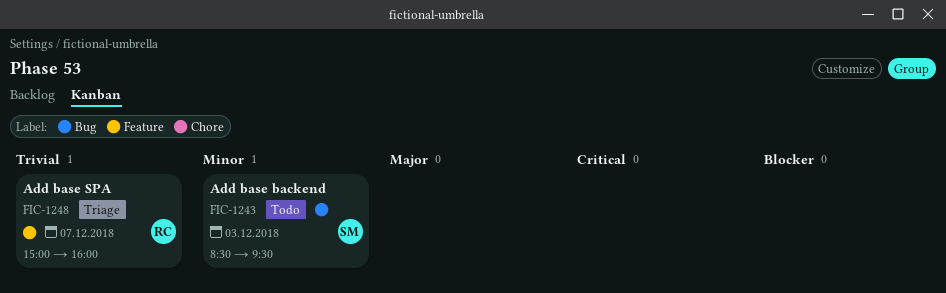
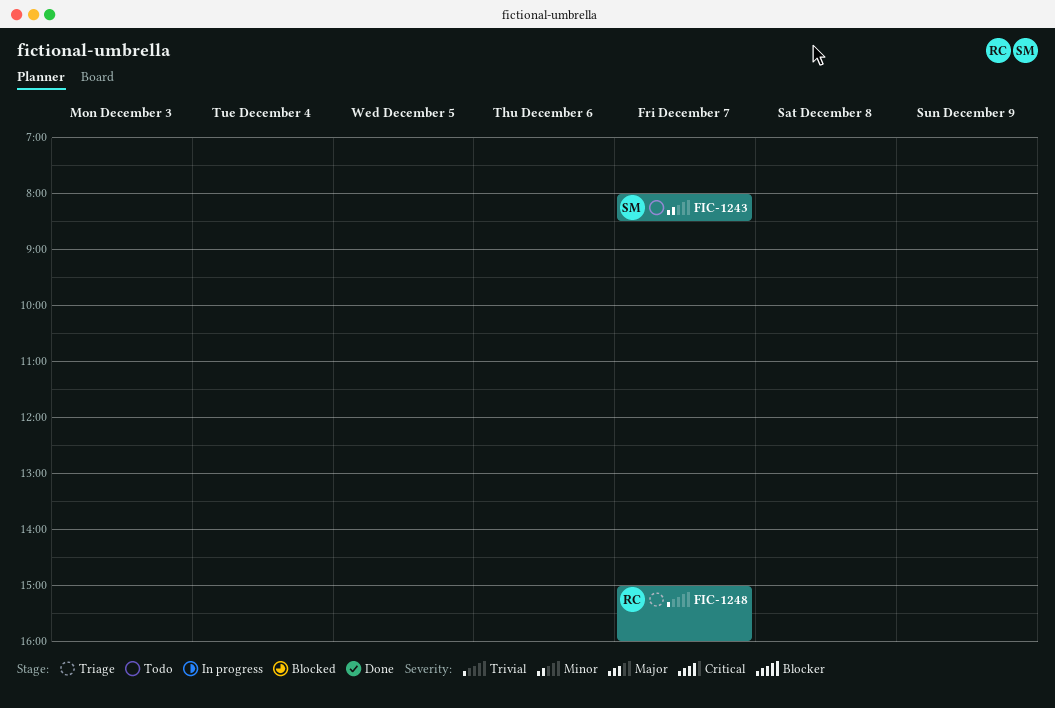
FIC-1243, day: Dec 3 -> Dec 7
FIC-1243, begins: 08:30 -> 08:00
FIC-1243, ends: 09:30 -> 08:30

